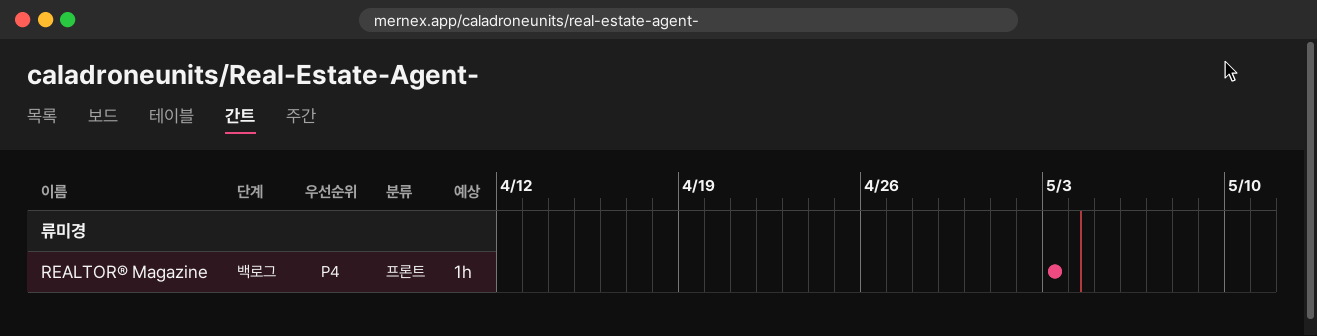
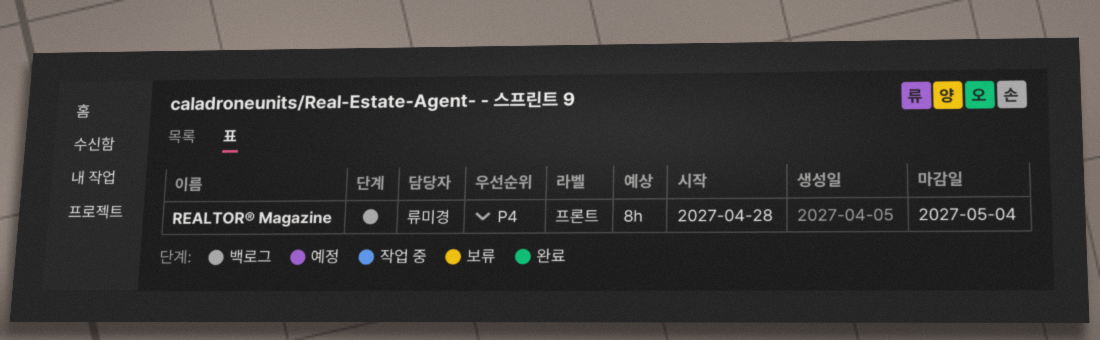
REALTOR® Magazine, estimate: 1h -> 8h
REALTOR® Magazine, start: May 3 -> Apr 28
REALTOR® Magazine, due: May 3 -> May 4

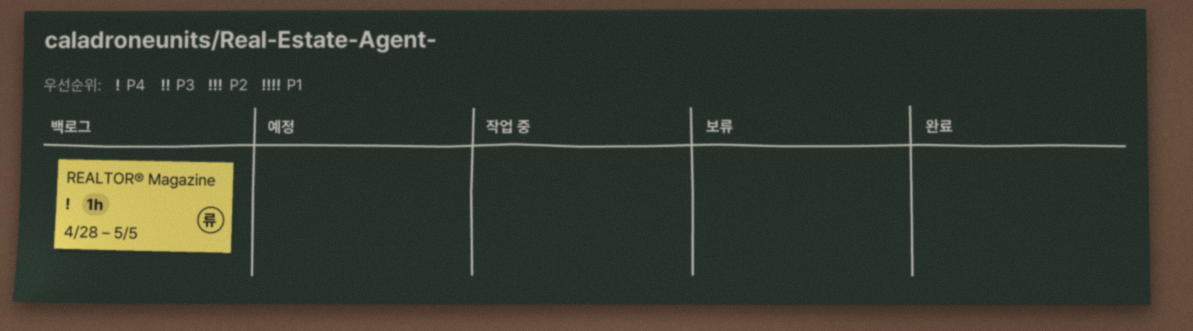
REALTOR® Magazine, estimate: 8h -> 1h
REALTOR® Magazine, due: May 4 -> May 5

